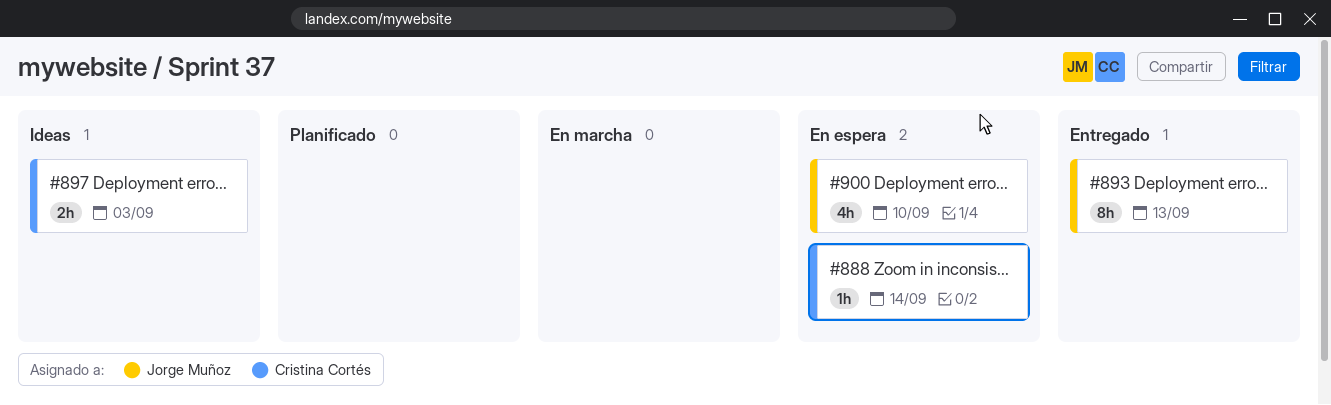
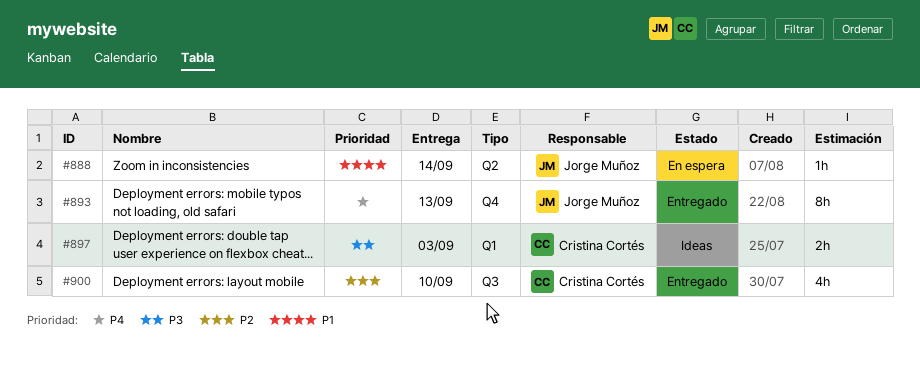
#888, owner: Cristina Cortés -> Jorge Muñoz
#900, status: En espera -> Entregado
#900, owner: Jorge Muñoz -> Cristina Cortés

